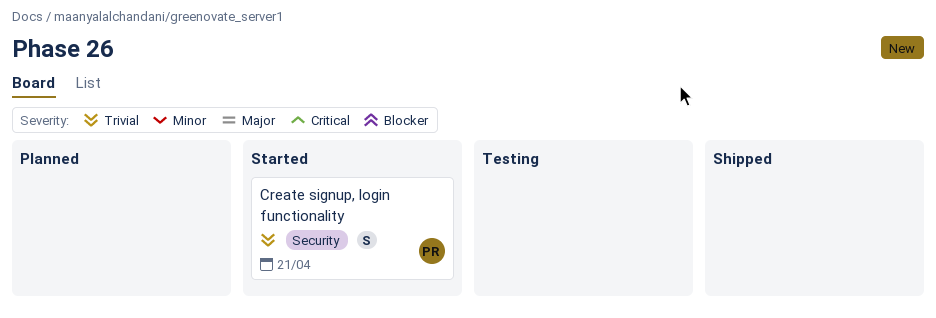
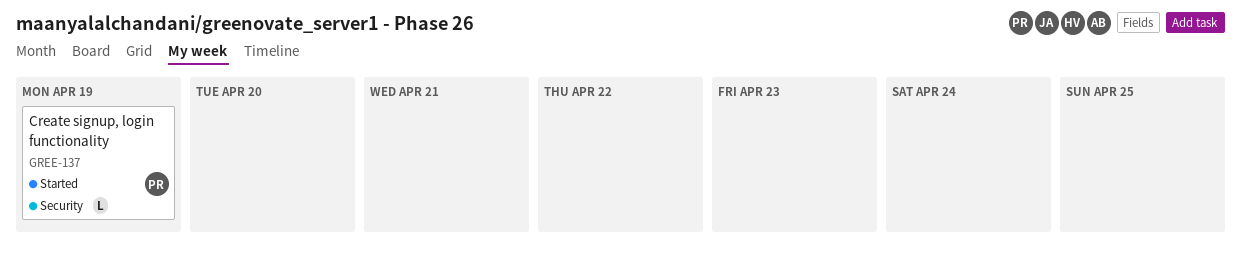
Create signup, login functionality, estimate: S -> L
Create signup, login functionality, due: Apr 21 -> Apr 19

